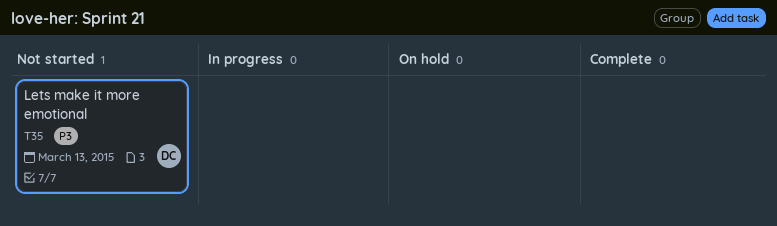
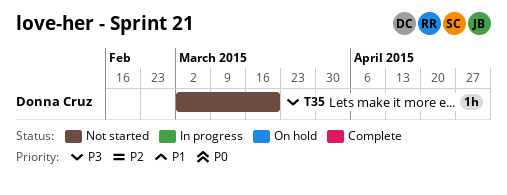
T35, due: Mar 13 -> Mar 20

